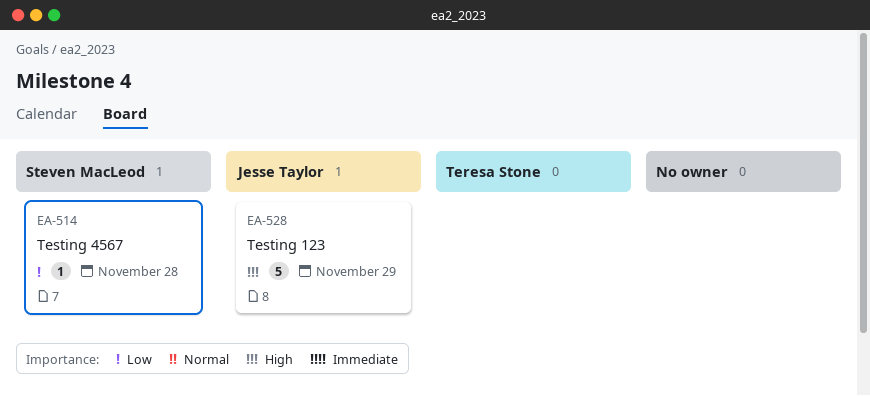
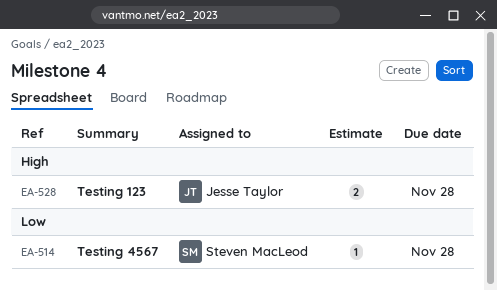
EA-528, estimate: 5 -> 2
EA-528, due: Nov 29 -> Nov 28

